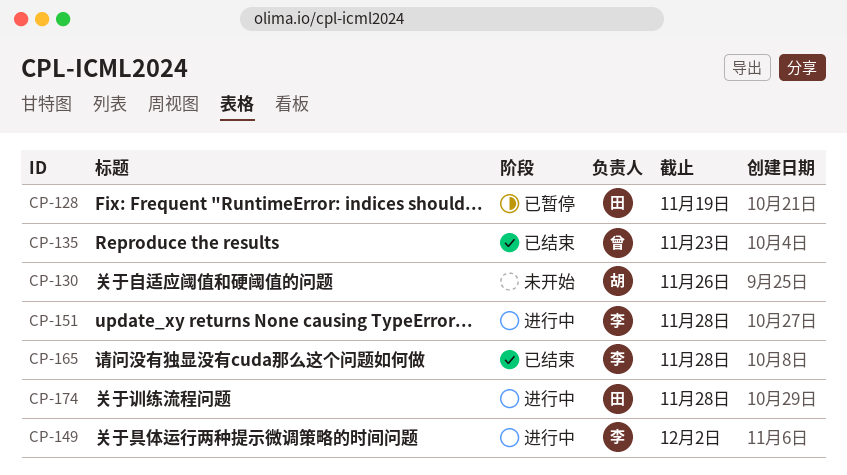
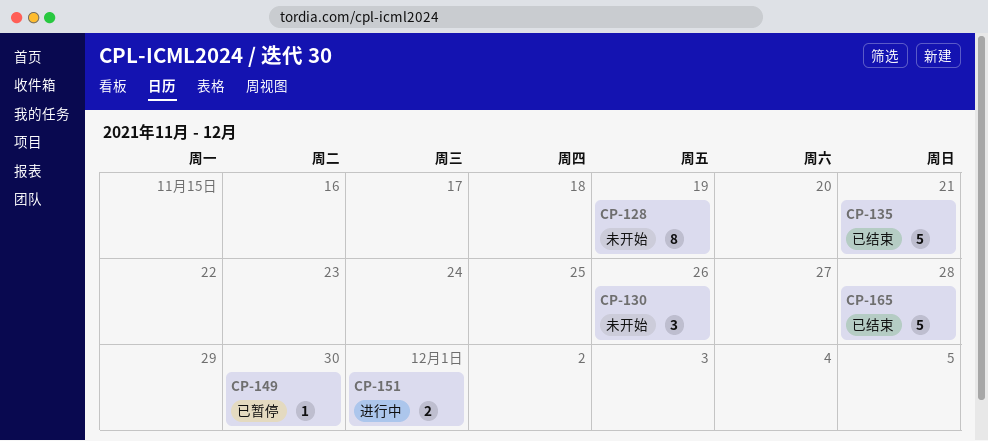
CP-128, status: 已暂停 -> 未开始
CP-135, due: Nov 23 -> Nov 21
CP-149, status: 进行中 -> 已暂停
CP-149, due: Dec 2 -> Nov 30
CP-151, due: Nov 28 -> Dec 1
CP-174: present -> none

